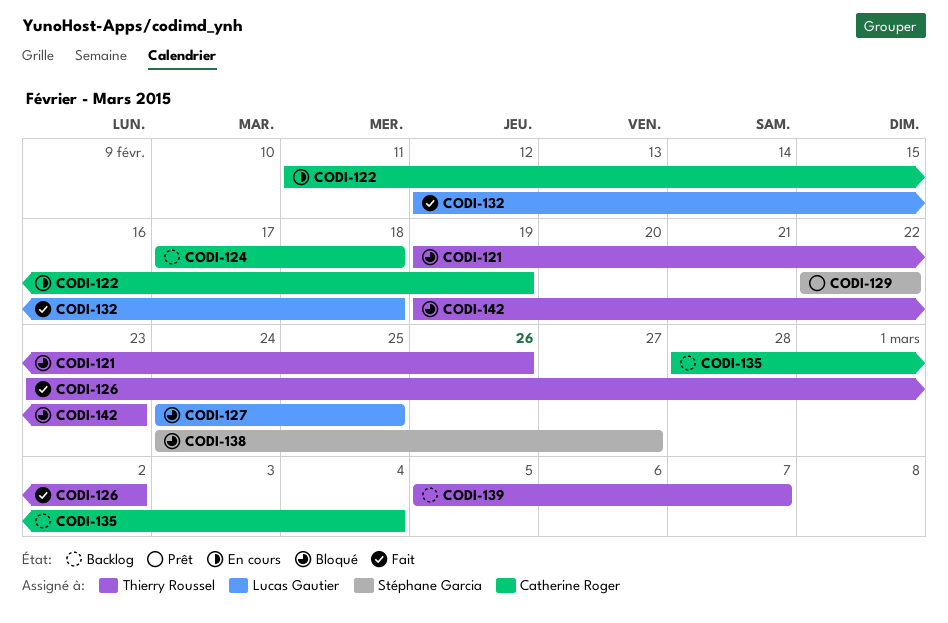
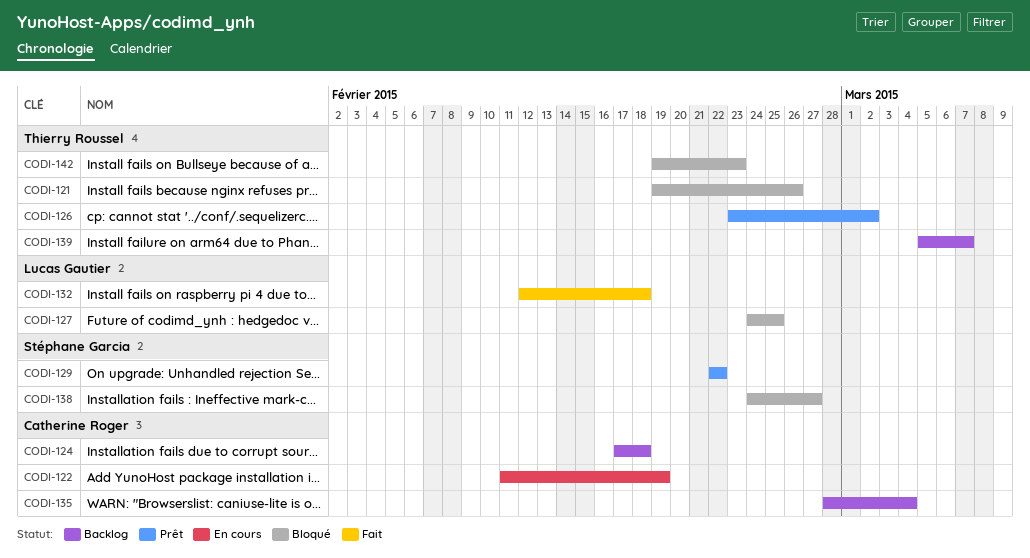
CODI-126, status: Fait -> Prêt

